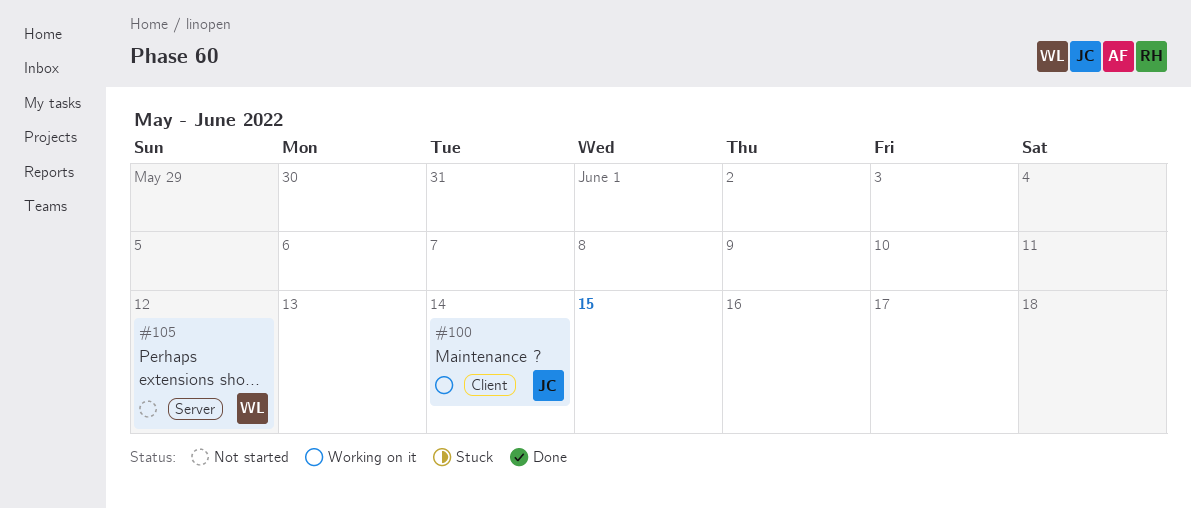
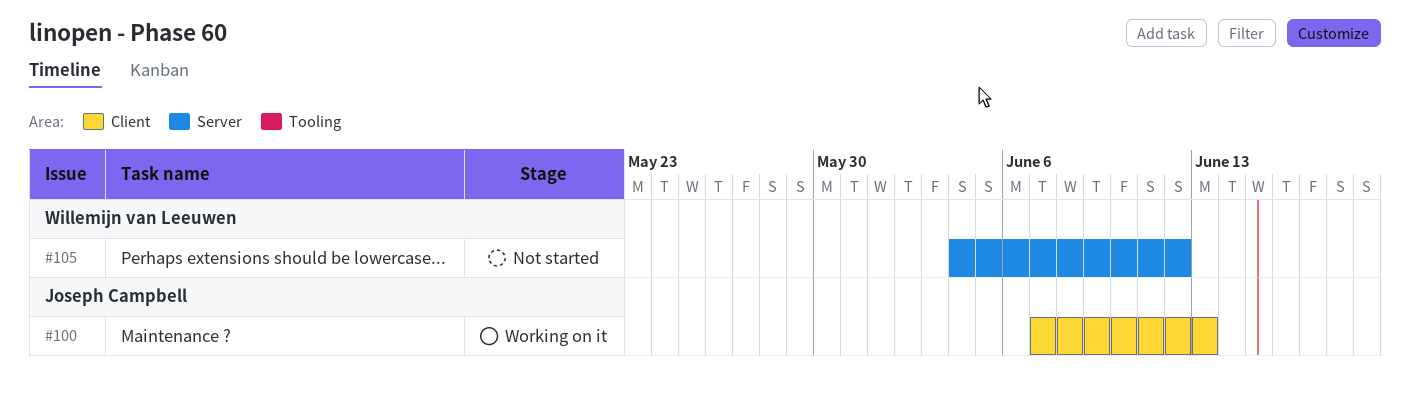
#100, due: Jun 14 -> Jun 13

